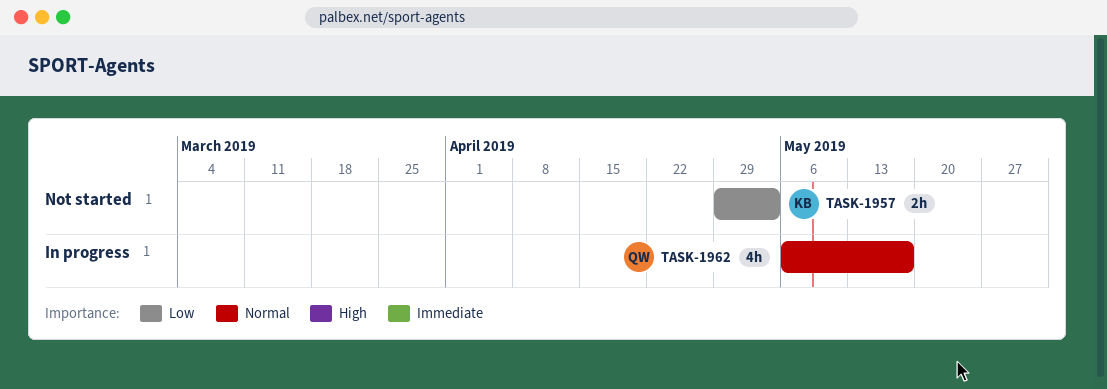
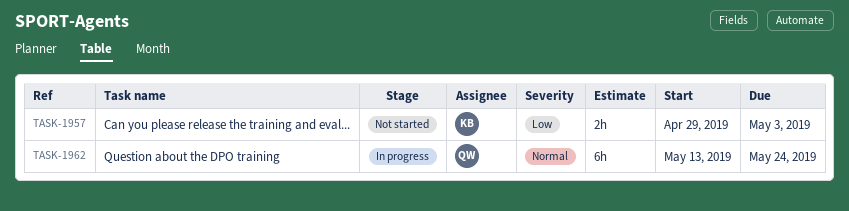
TASK-1962, estimate: 4h -> 6h
TASK-1962, start: May 6 -> May 13
TASK-1962, due: May 17 -> May 24

